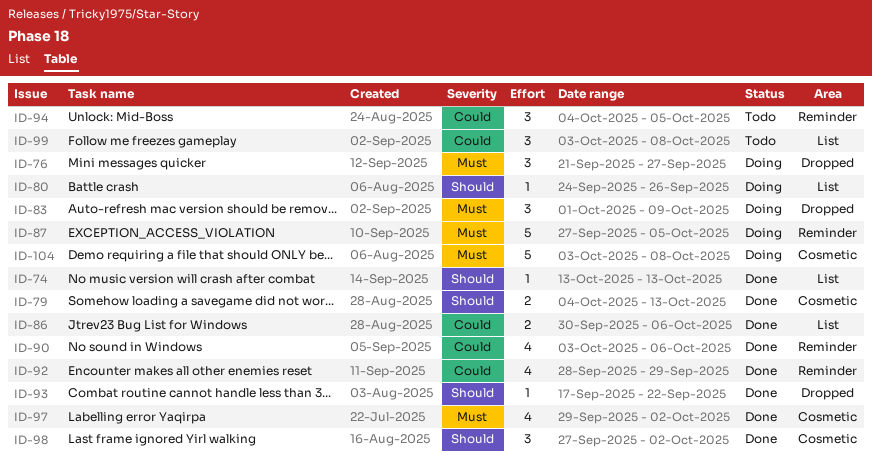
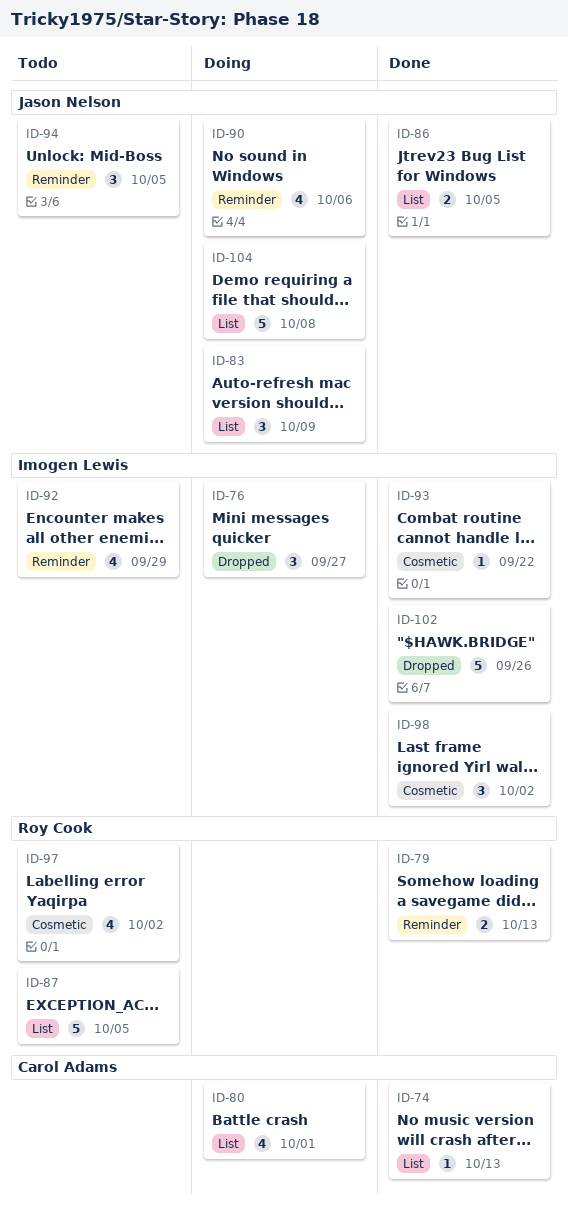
ID-79, label: Cosmetic -> Reminder
ID-80, estimate: 1 -> 4
ID-80, due: Sep 26 -> Oct 1
ID-83, label: Dropped -> List
ID-86, due: Oct 6 -> Oct 5
ID-87, status: Doing -> Todo
ID-87, label: Reminder -> List
ID-90, status: Done -> Doing
ID-92, status: Done -> Todo
ID-93, label: Dropped -> Cosmetic
ID-97, status: Done -> Todo
ID-99: present -> none
ID-102: none -> present
ID-104, label: Cosmetic -> List

